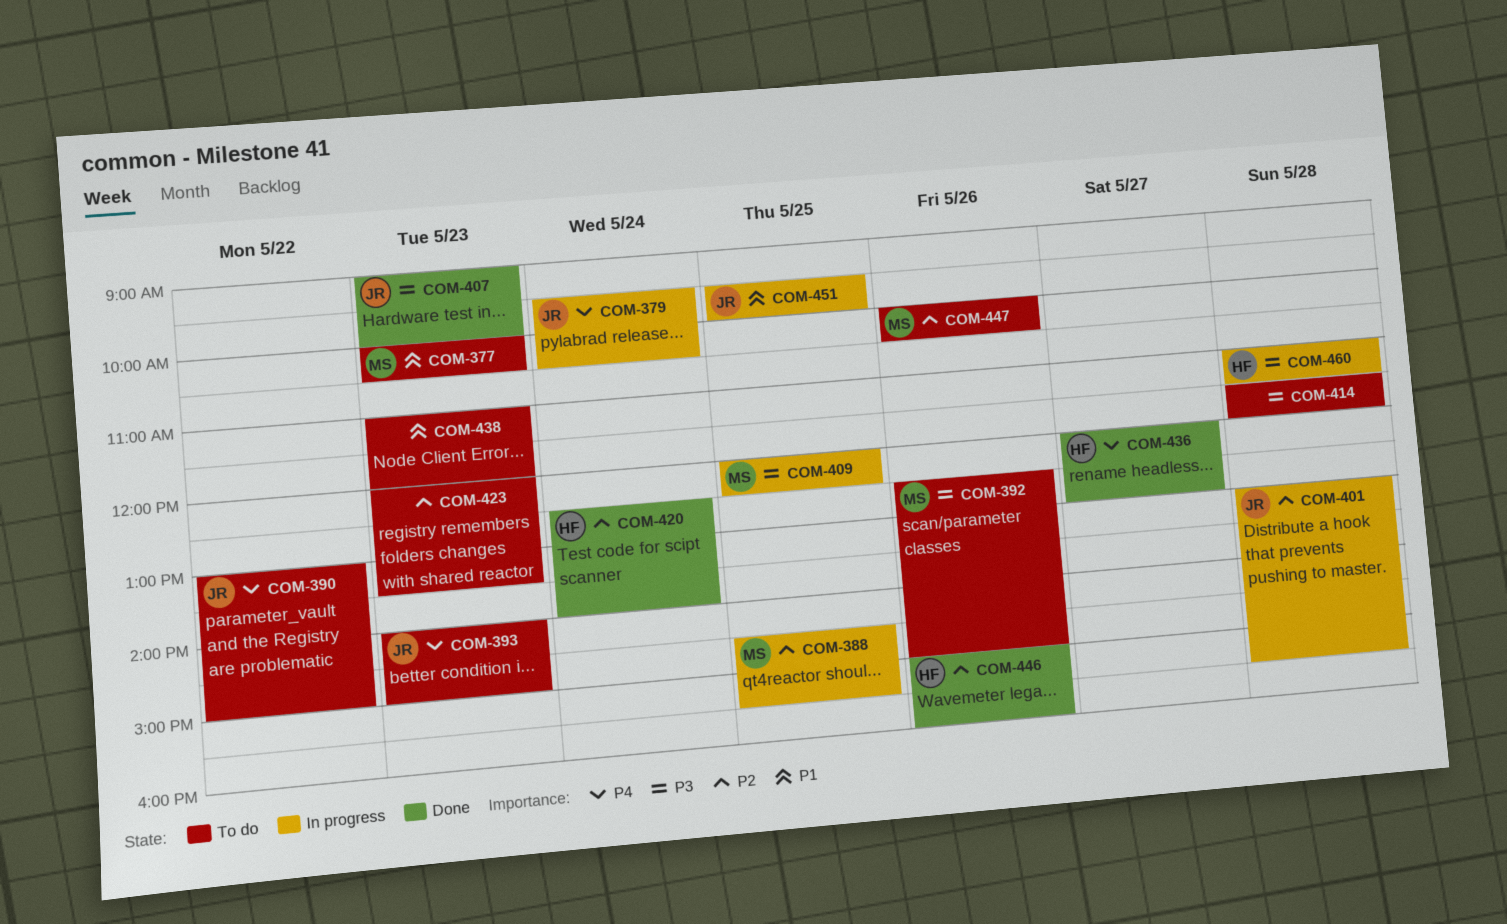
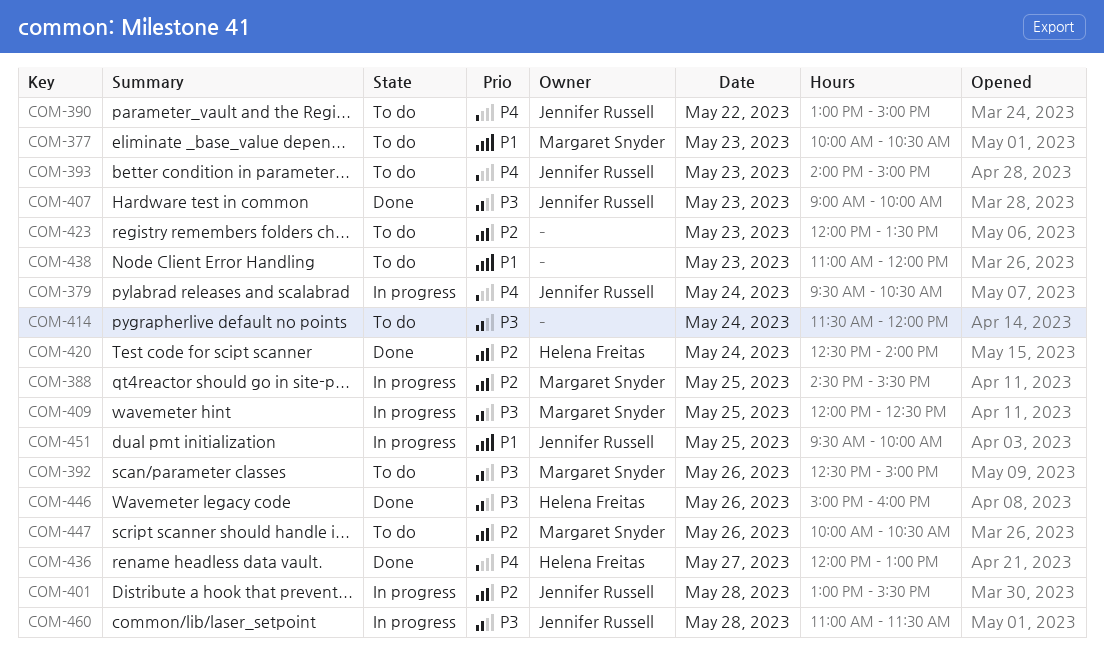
COM-414, day: May 28 -> May 24
COM-446, priority: P2 -> P3
COM-460, owner: Helena Freitas -> Jennifer Russell

